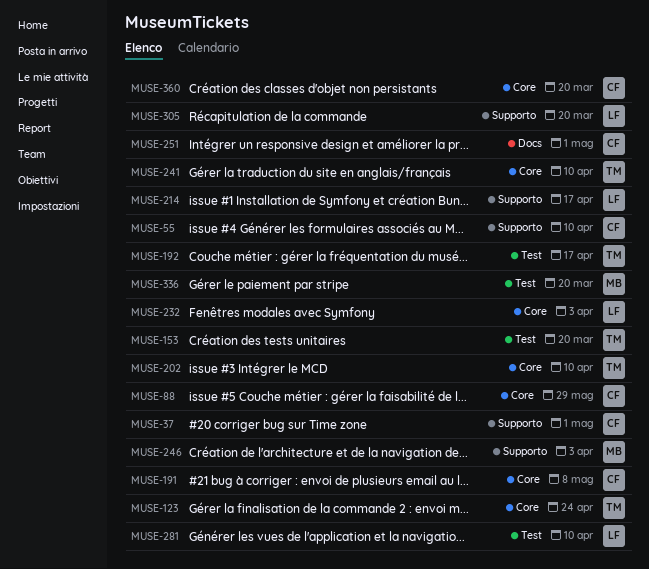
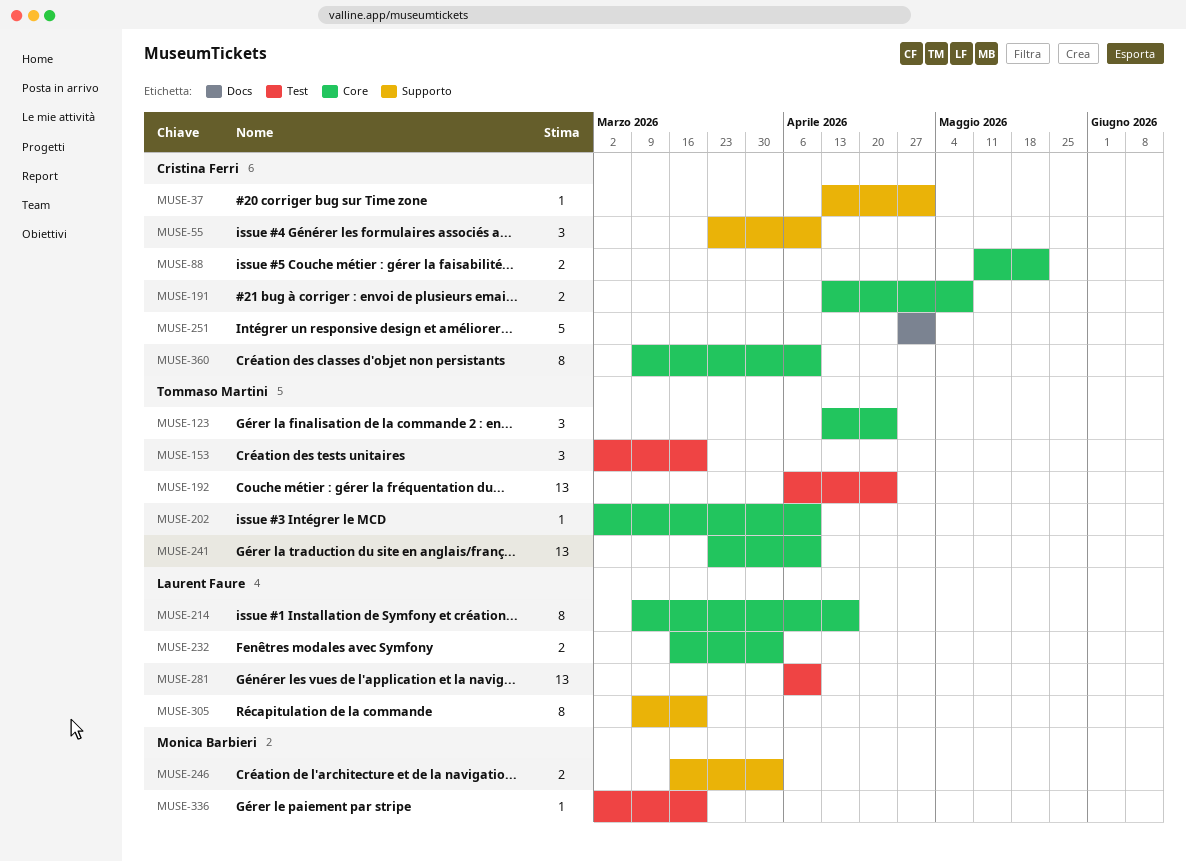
MUSE-88, due: May 29 -> May 22
MUSE-192, due: Apr 17 -> Apr 24
MUSE-214, label: Supporto -> Core
MUSE-360, due: Mar 20 -> Apr 10

